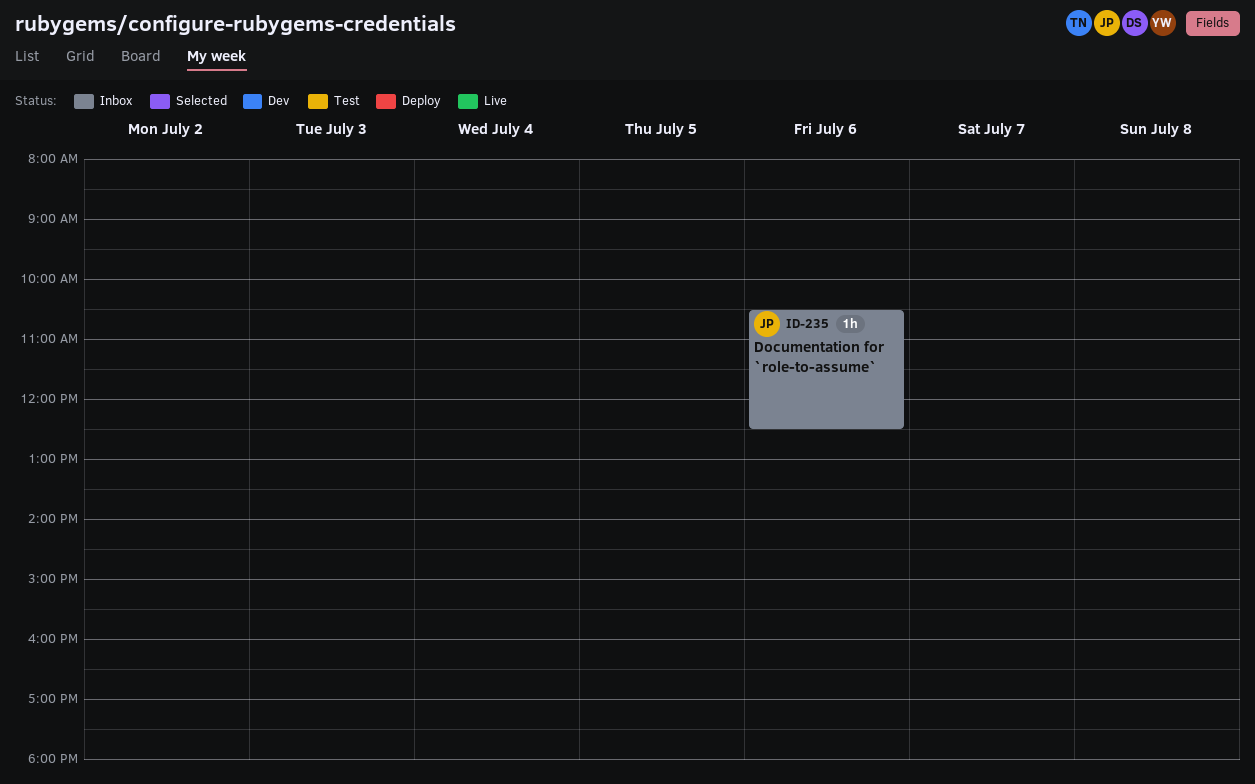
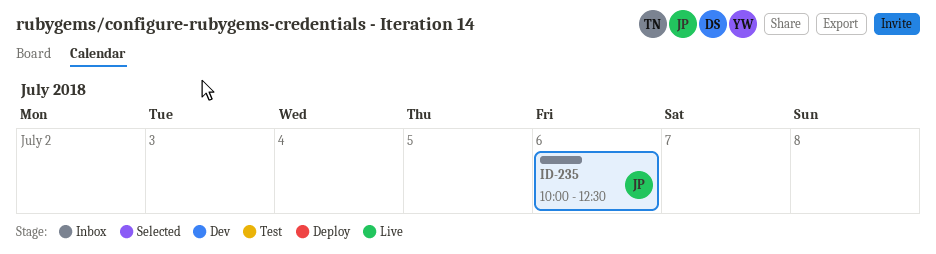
ID-235, begins: 10:30 -> 10:00

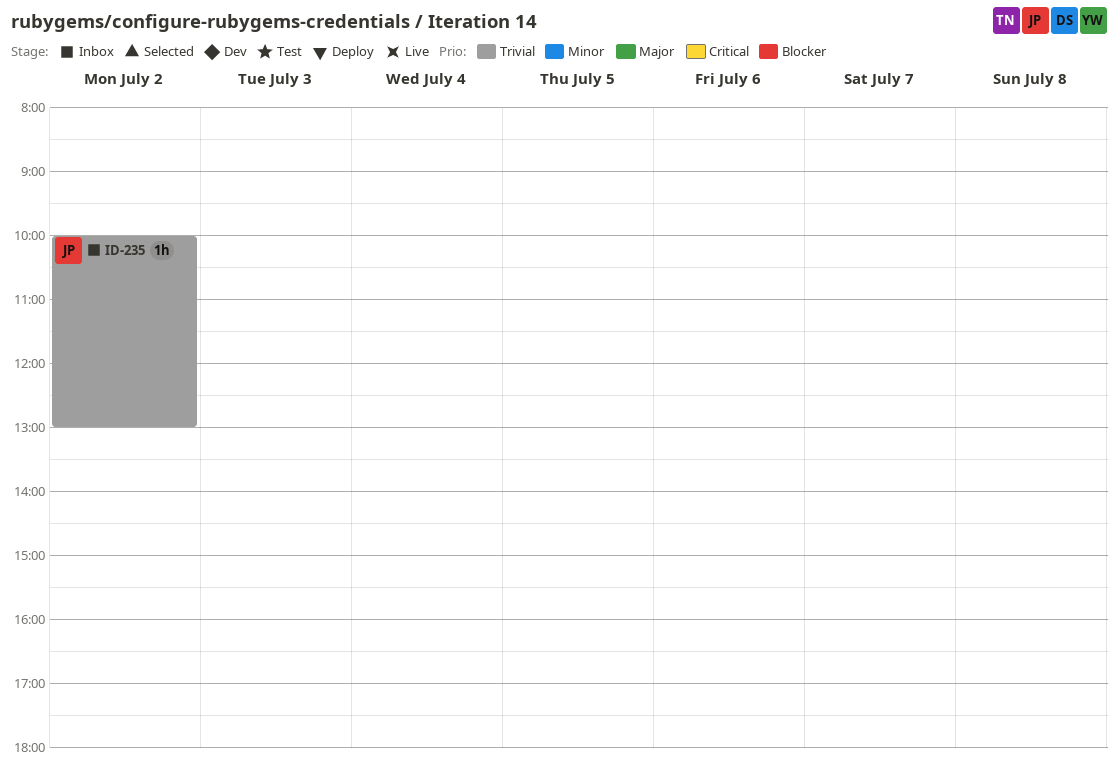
ID-235, day: Jul 6 -> Jul 2
ID-235, ends: 12:30 -> 13:00

